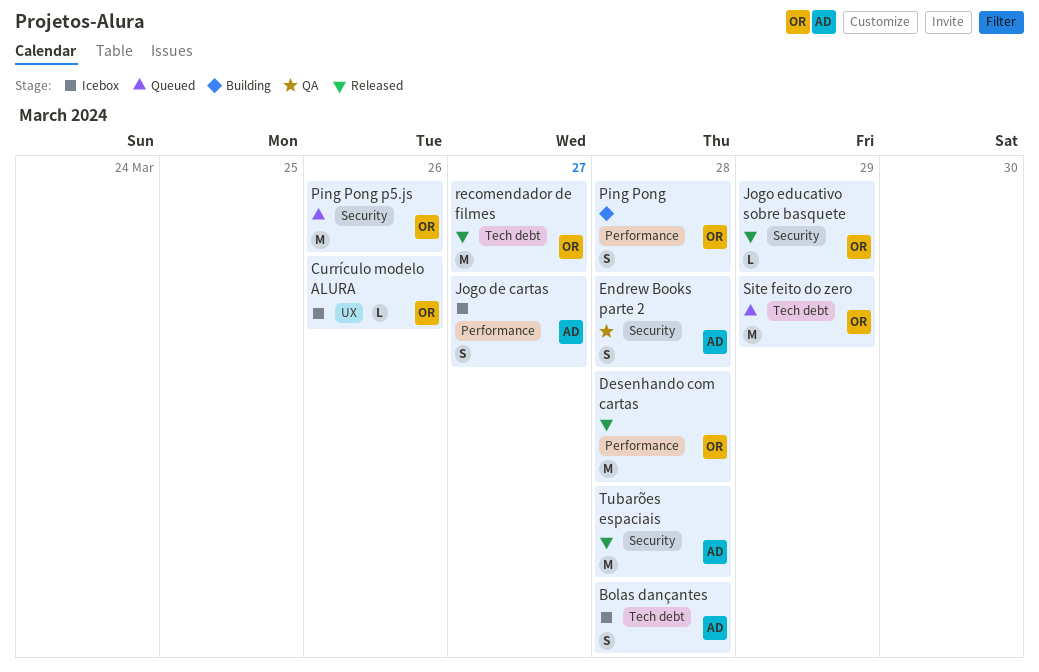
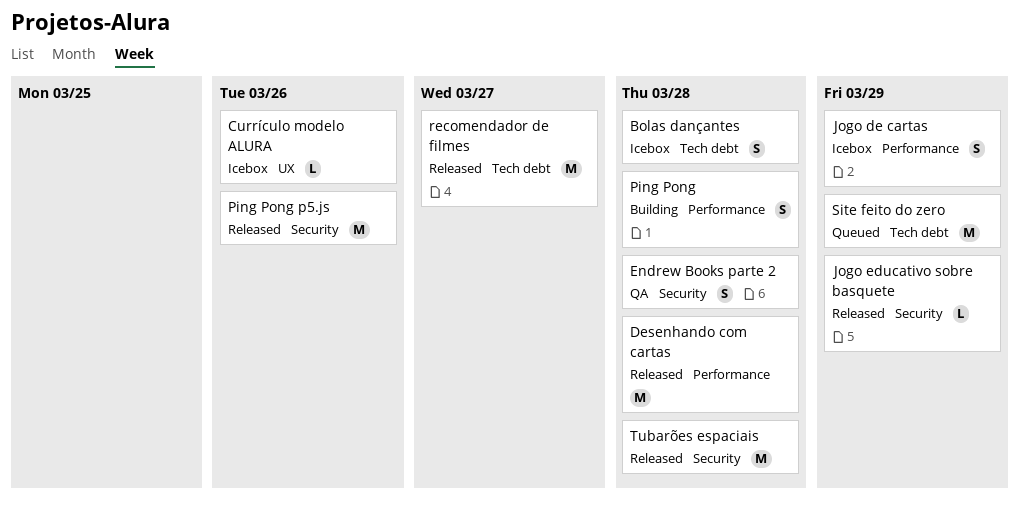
Jogo de cartas, due: Mar 27 -> Mar 29
Ping Pong p5.js, status: Queued -> Released

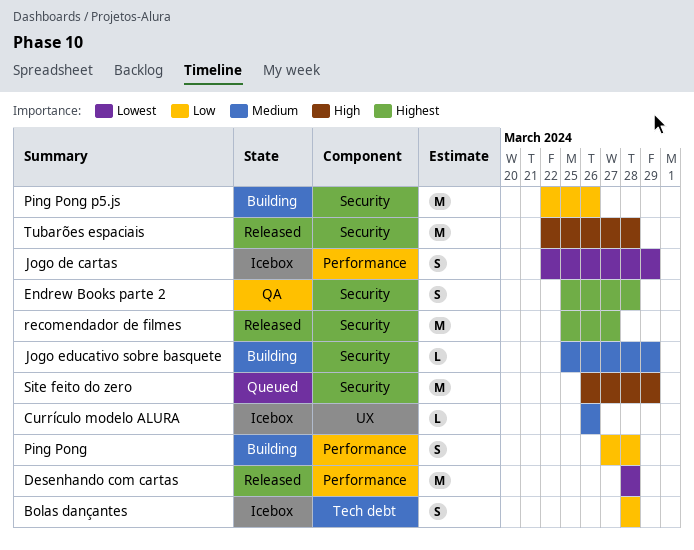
Jogo educativo sobre basquete, status: Released -> Building
Ping Pong p5.js, status: Released -> Building
recomendador de filmes, label: Tech debt -> Security
Site feito do zero, label: Tech debt -> Security

